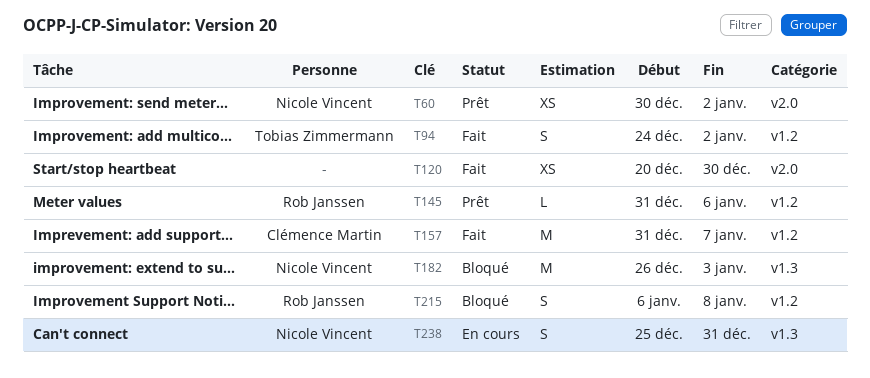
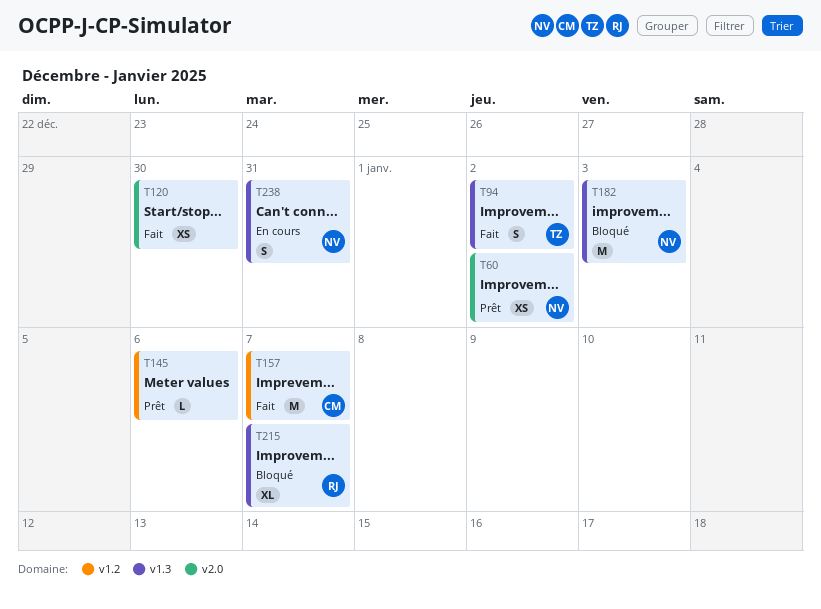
T94, label: v1.2 -> v1.3
T145, owner: Rob Janssen -> none
T215, label: v1.2 -> v1.3
T215, estimate: S -> XL
T215, due: Jan 8 -> Jan 7

